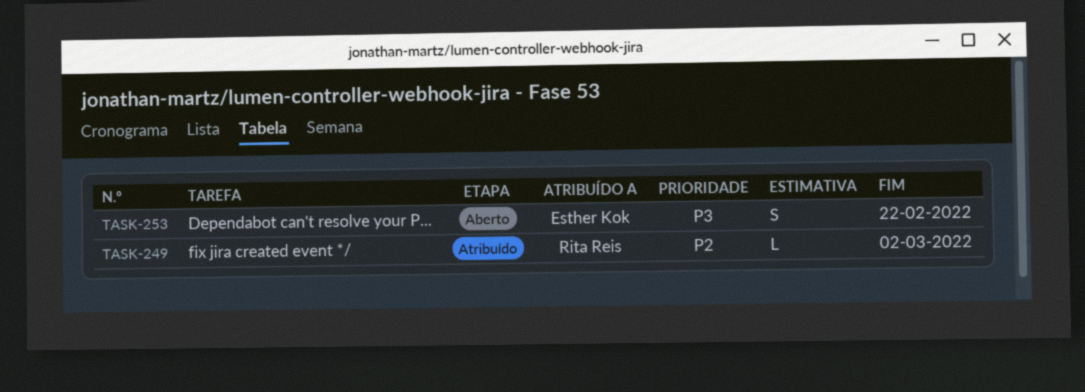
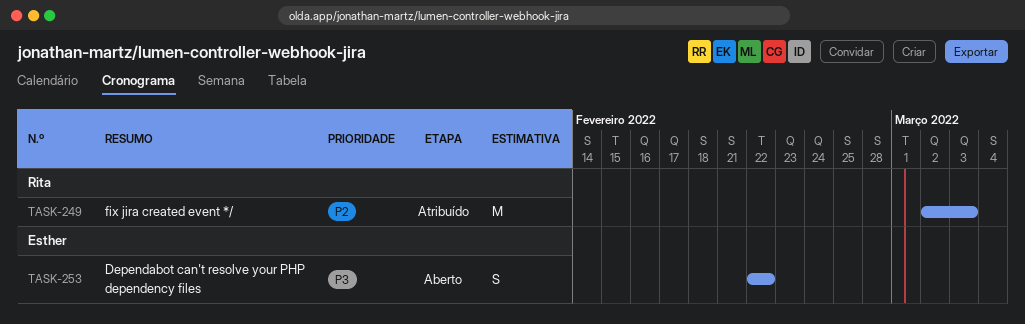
TASK-249, estimate: L -> M
TASK-249, due: Mar 2 -> Mar 3

